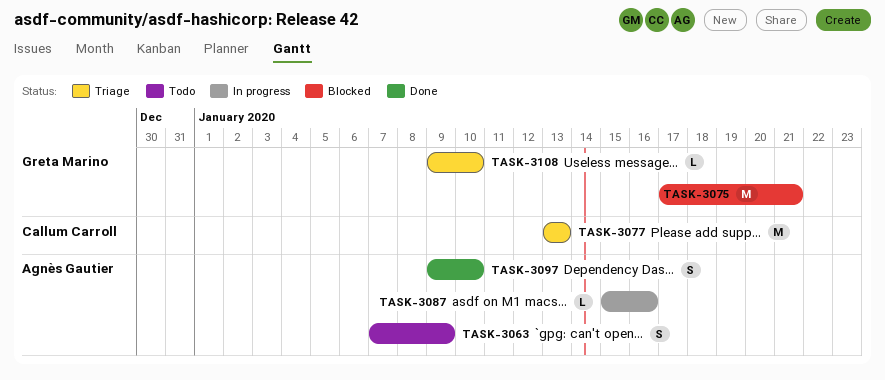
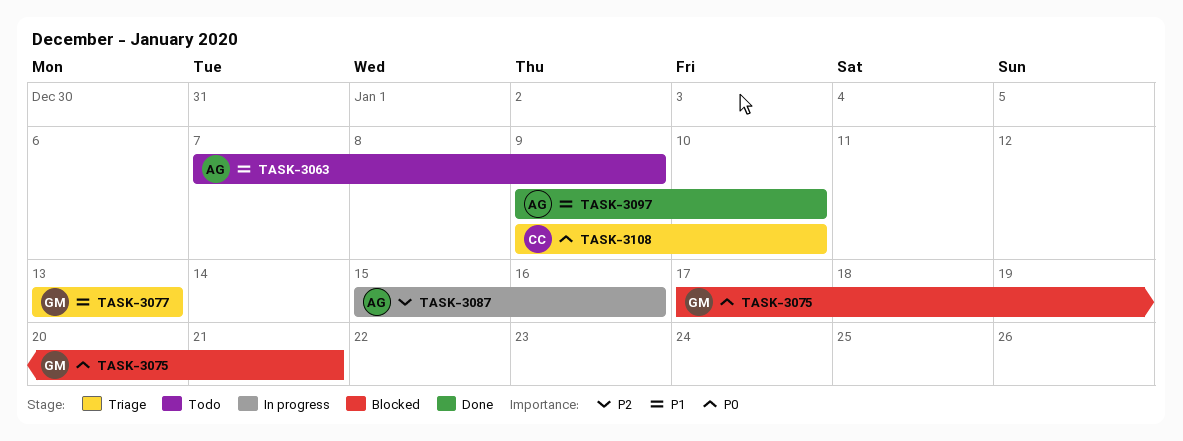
TASK-3077, owner: Callum Carroll -> Greta Marino
TASK-3108, owner: Greta Marino -> Callum Carroll

